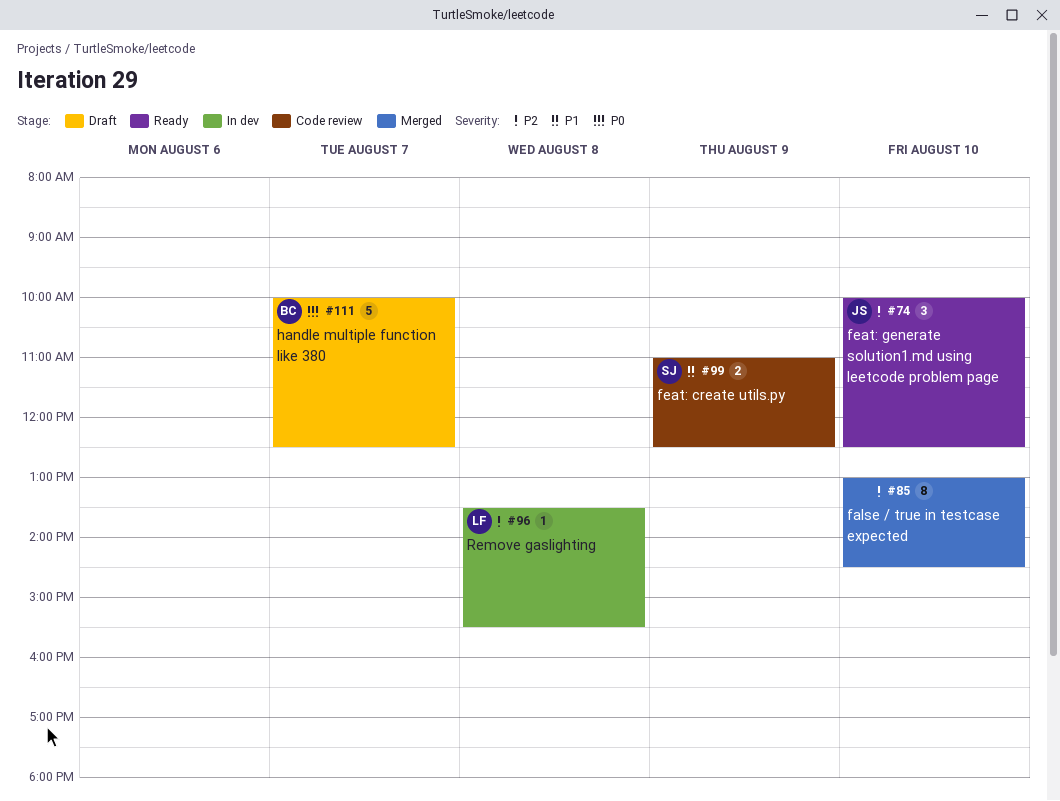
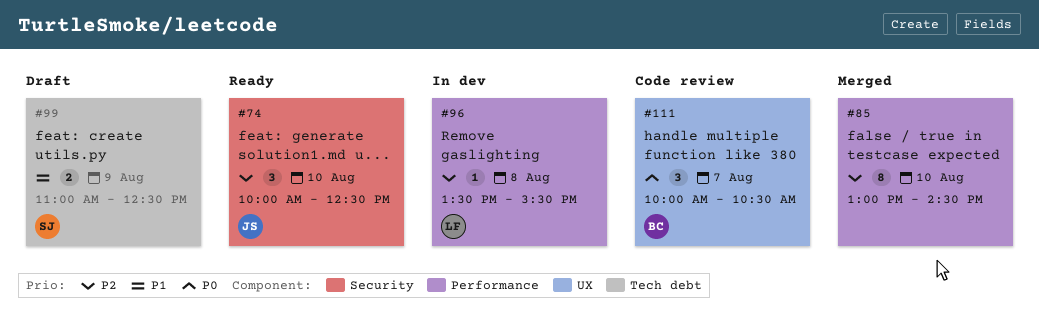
#99, status: Code review -> Draft
#111, status: Draft -> Code review
#111, estimate: 5 -> 3
#111, ends: 12:30 -> 10:30

